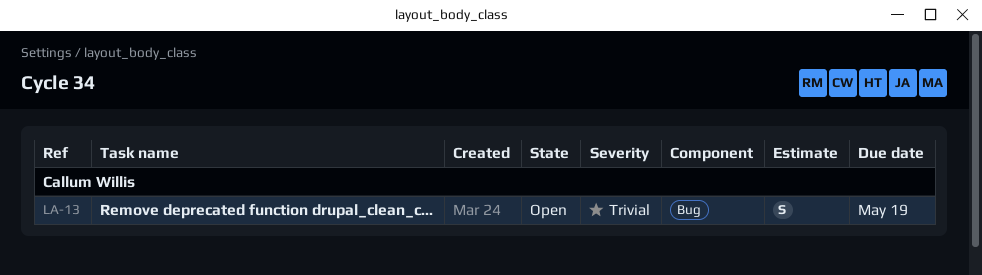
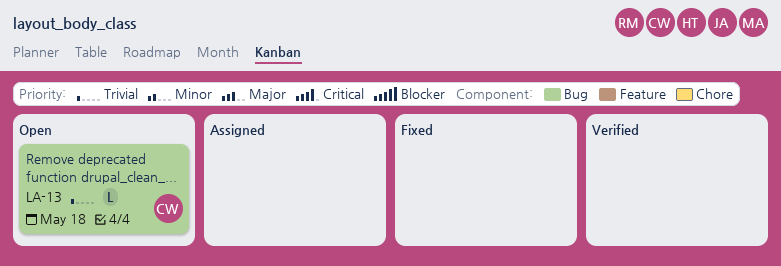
LA-13, estimate: S -> L
LA-13, due: May 19 -> May 18

